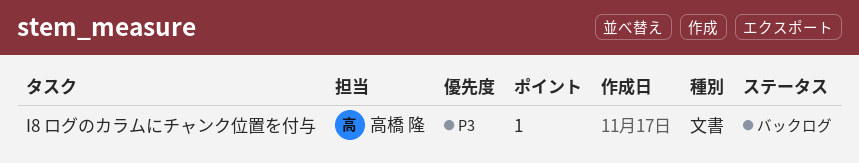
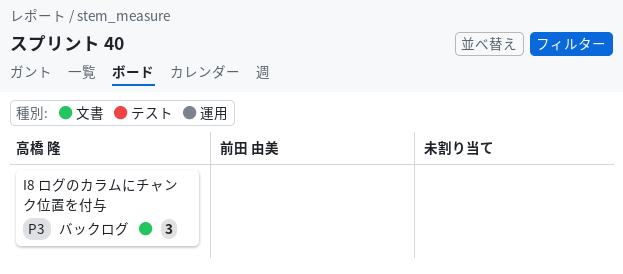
I8 ログのカラムにチャンク位置を付与, estimate: 1 -> 3

